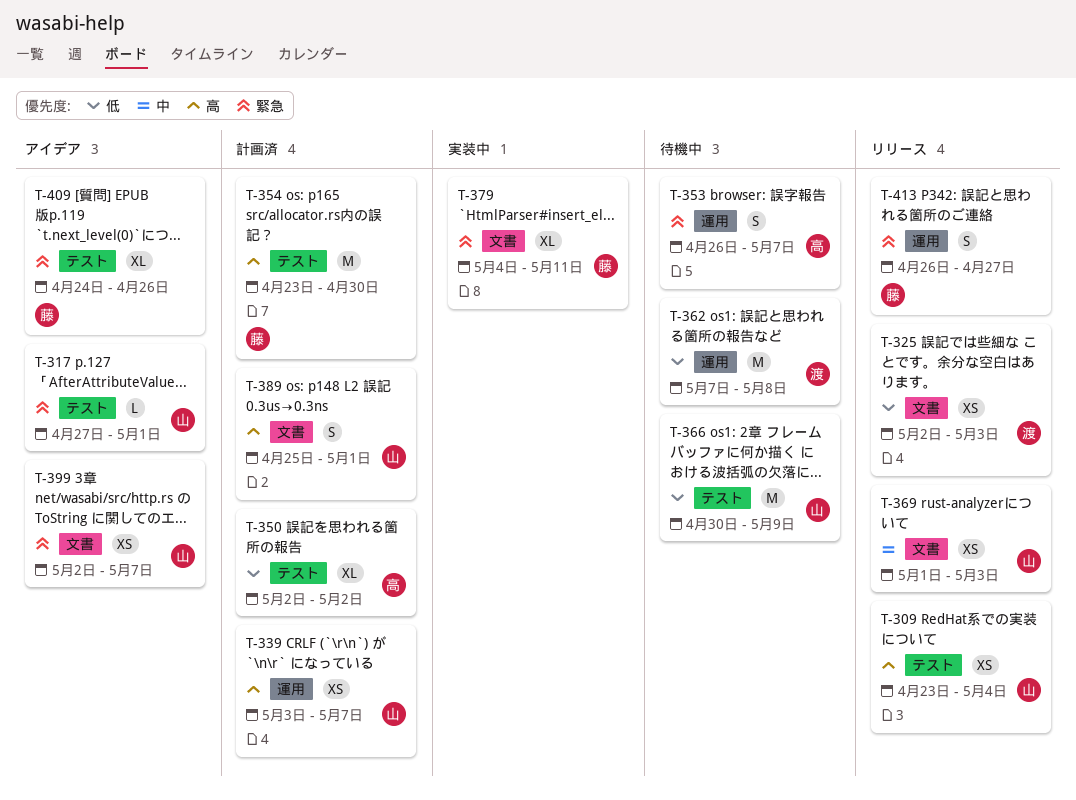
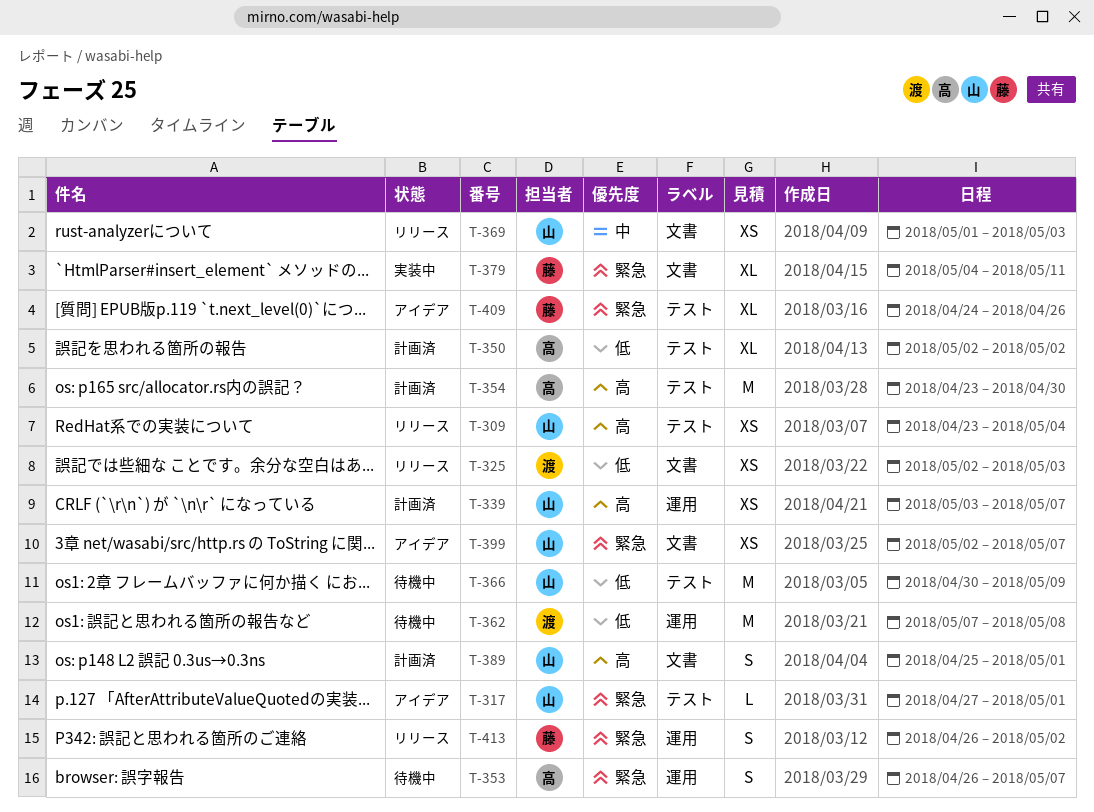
T-354, owner: 藤 -> 高
T-413, due: Apr 27 -> May 2

